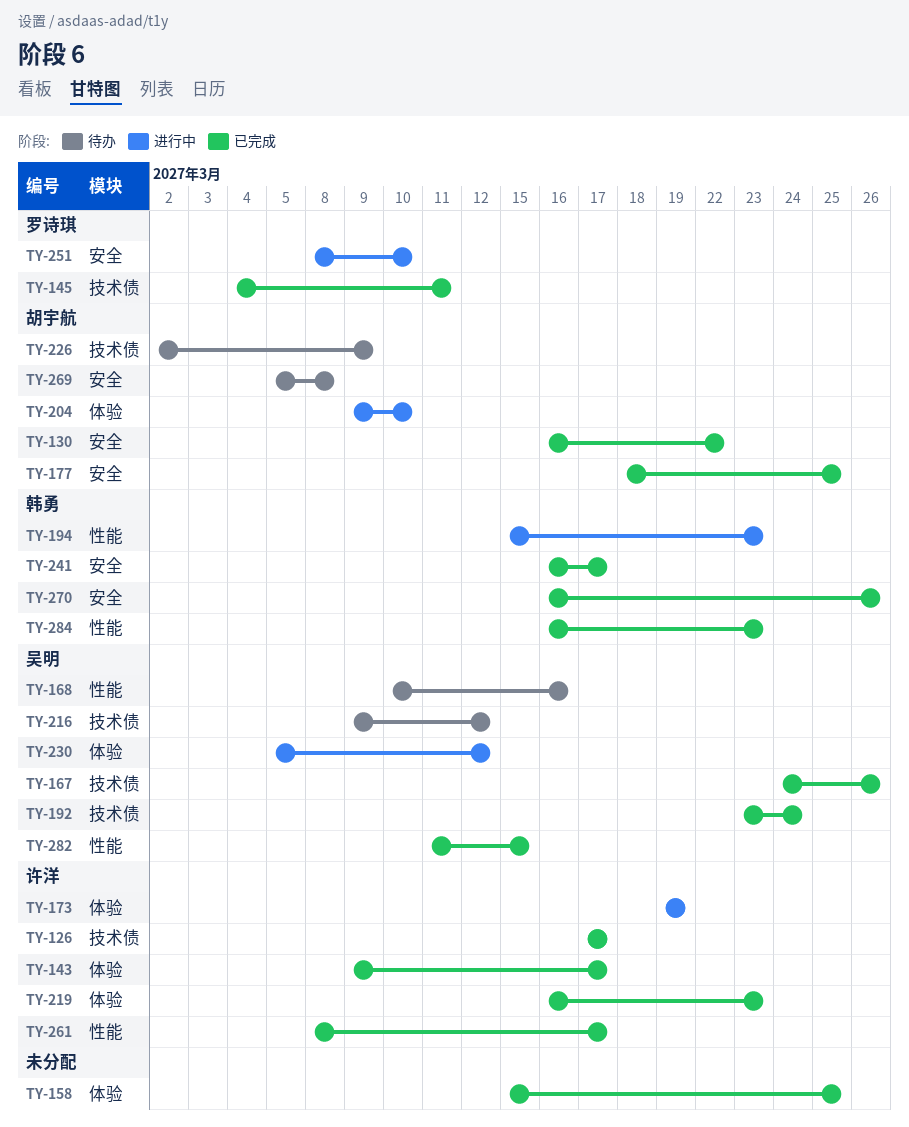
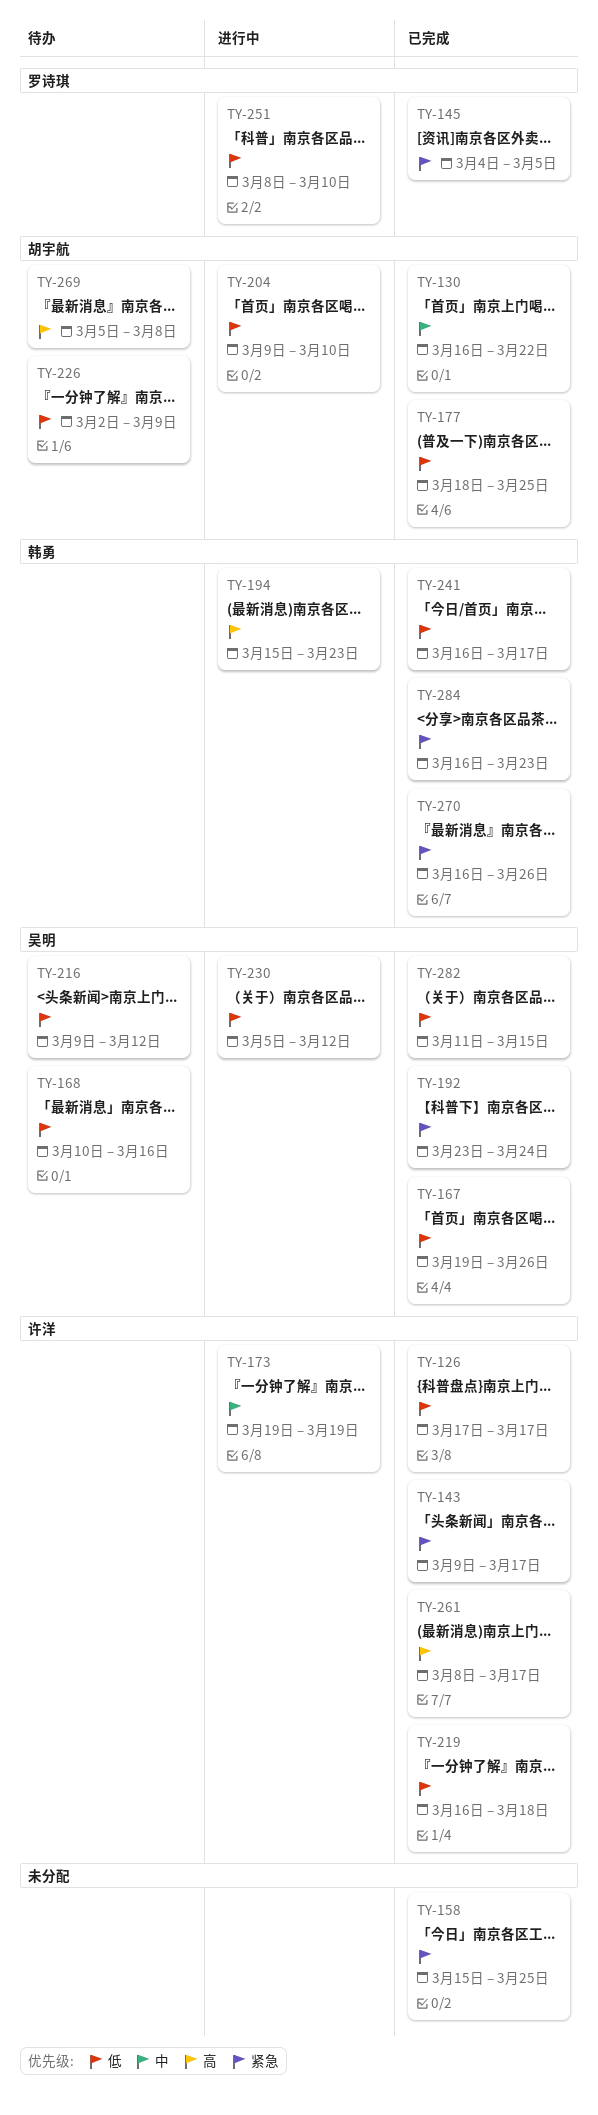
TY-145, due: Mar 11 -> Mar 5
TY-167, start: Mar 24 -> Mar 19
TY-219, due: Mar 23 -> Mar 18

